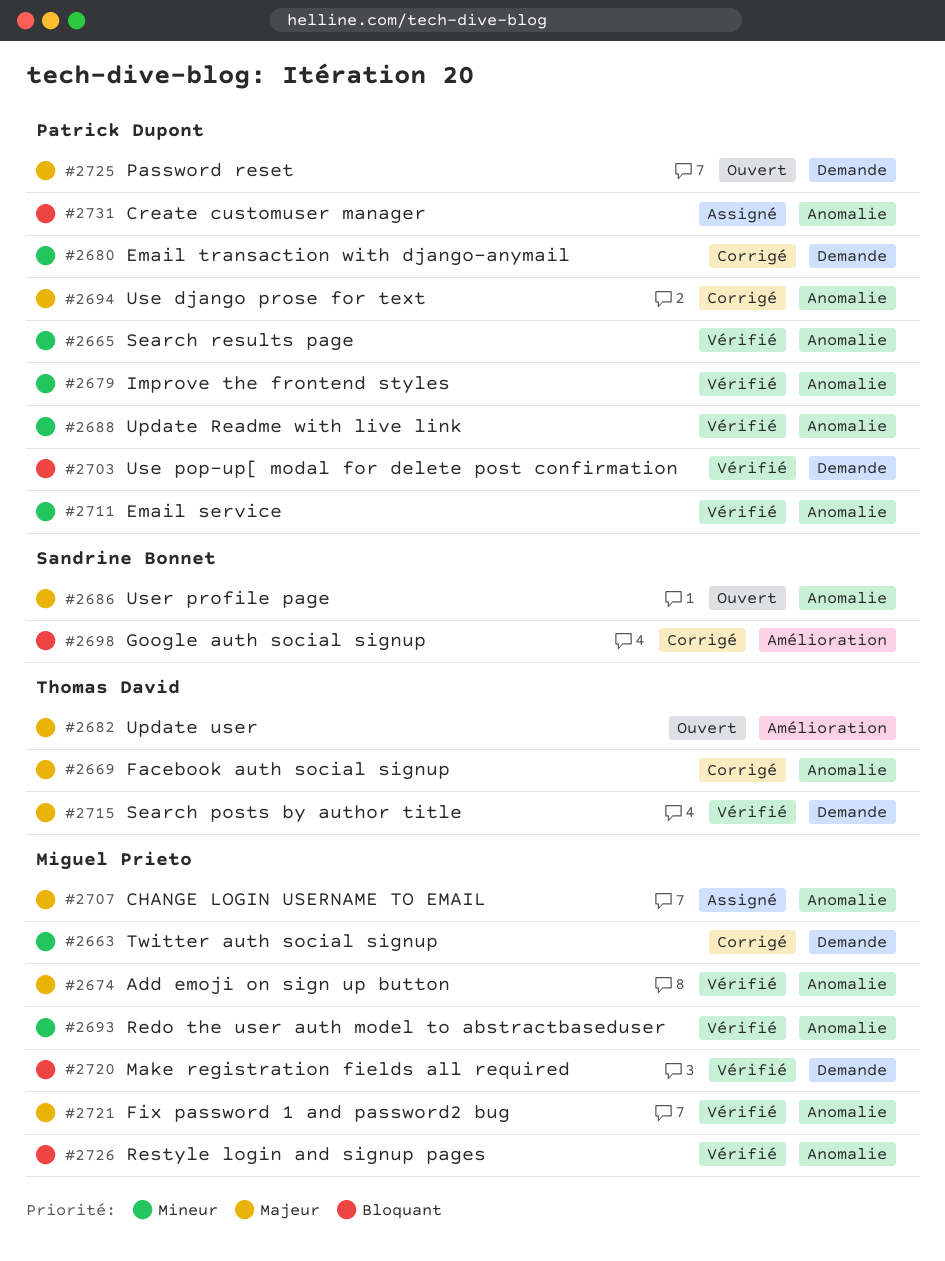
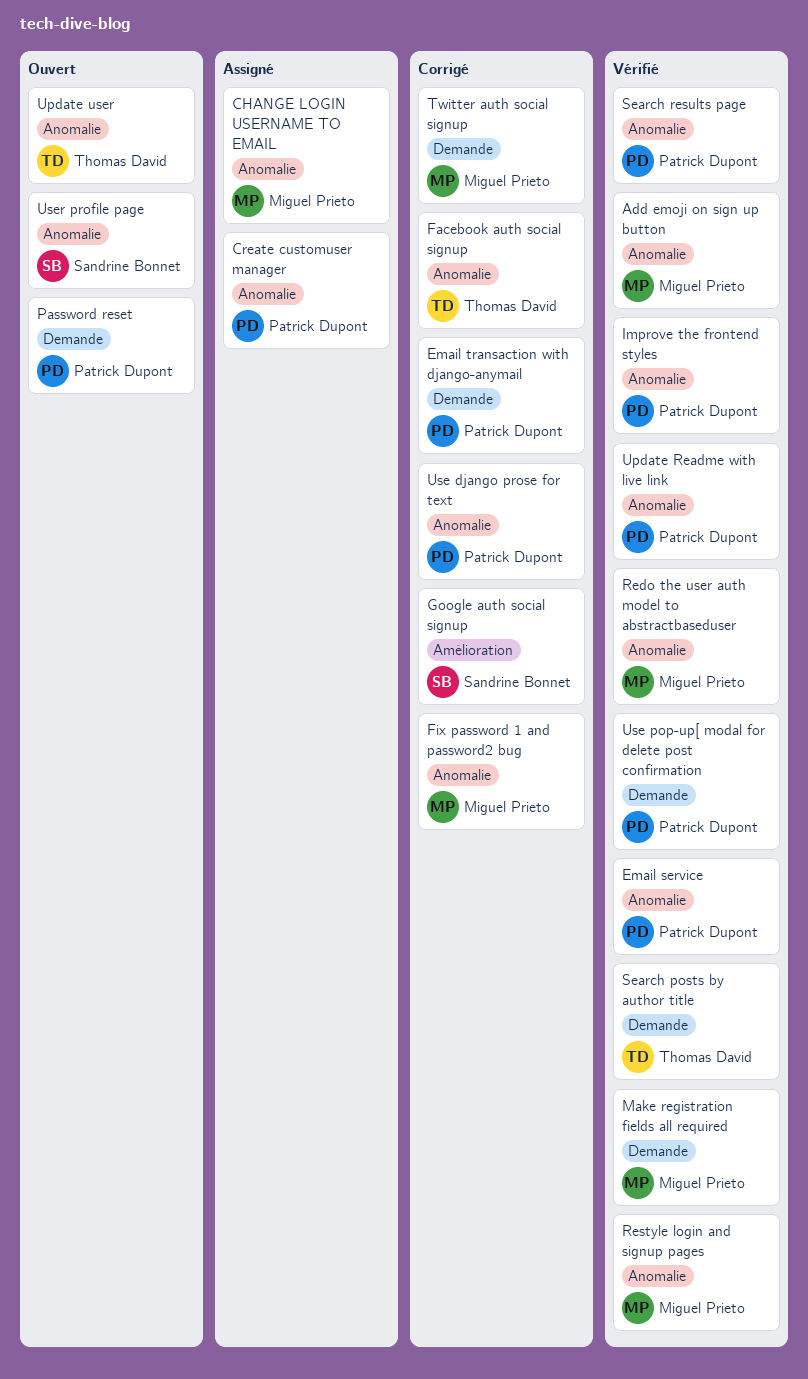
Fix password 1 and password2 bug, status: Vérifié -> Corrigé
Update user, label: Amélioration -> Anomalie

